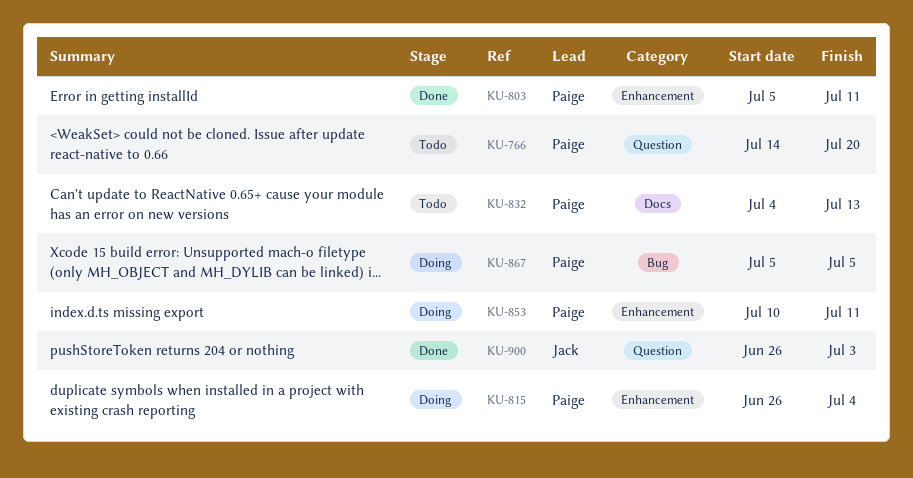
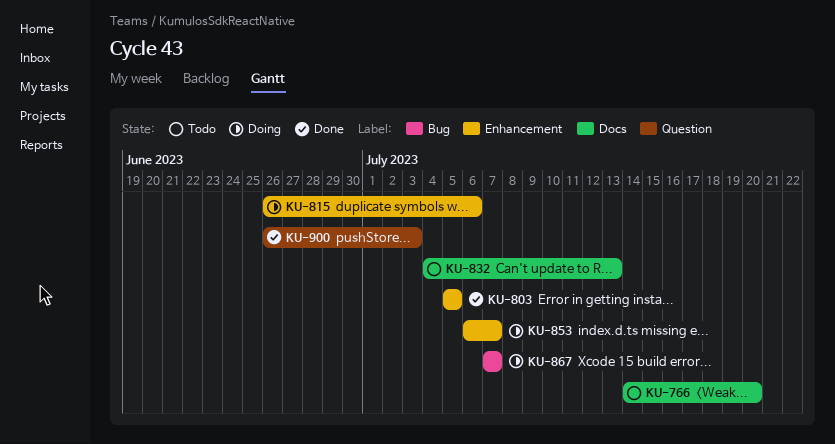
KU-766, label: Question -> Docs
KU-803, due: Jul 11 -> Jul 5
KU-815, due: Jul 4 -> Jul 6
KU-853, start: Jul 10 -> Jul 6
KU-853, due: Jul 11 -> Jul 7
KU-867, start: Jul 5 -> Jul 7
KU-867, due: Jul 5 -> Jul 7

